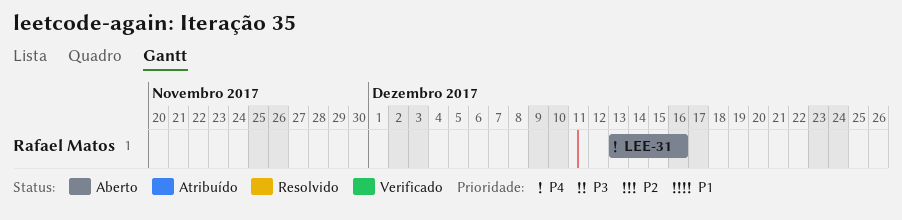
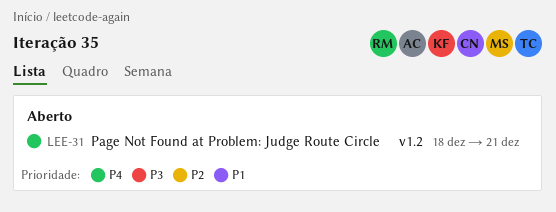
LEE-31, start: Dec 13 -> Dec 18
LEE-31, due: Dec 16 -> Dec 21

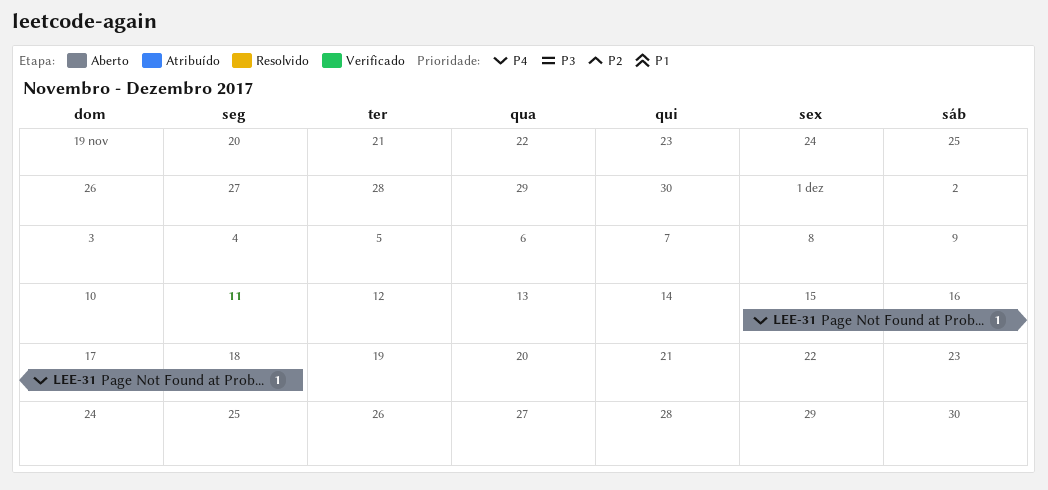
LEE-31, start: Dec 18 -> Dec 15
LEE-31, due: Dec 21 -> Dec 18

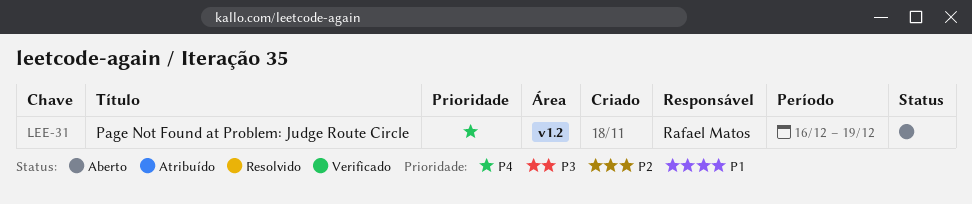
LEE-31, start: Dec 15 -> Dec 16
LEE-31, due: Dec 18 -> Dec 19

